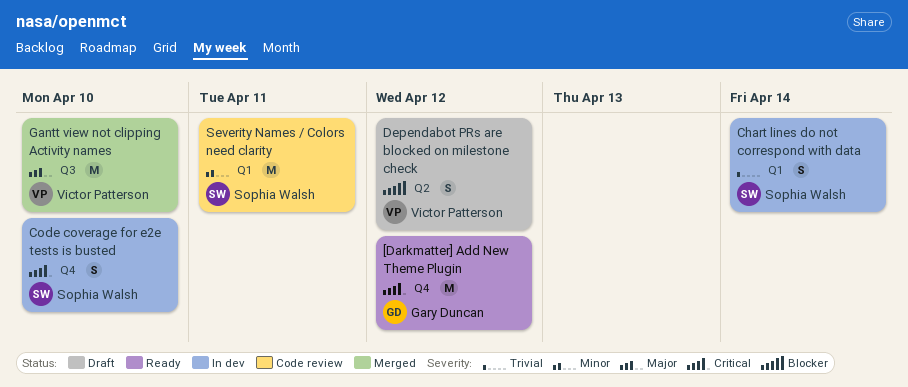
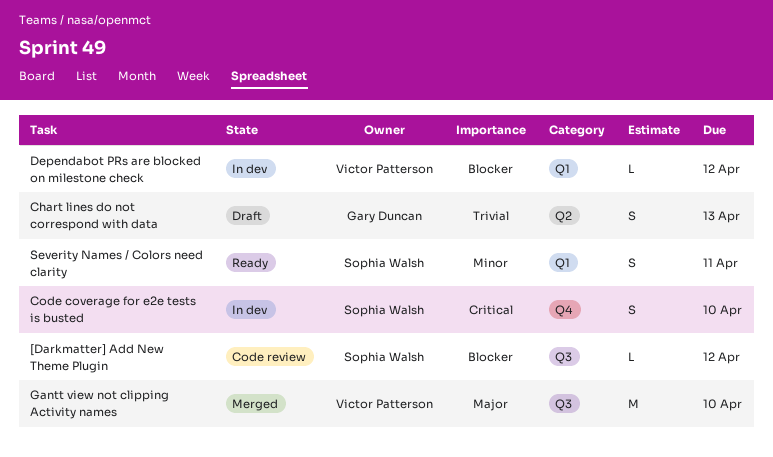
[Darkmatter] Add New Theme Plugin, status: Ready -> Code review
[Darkmatter] Add New Theme Plugin, owner: Gary Duncan -> Sophia Walsh
[Darkmatter] Add New Theme Plugin, priority: Critical -> Blocker
[Darkmatter] Add New Theme Plugin, label: Q4 -> Q3
[Darkmatter] Add New Theme Plugin, estimate: M -> L
Chart lines do not correspond with data, status: In dev -> Draft
Chart lines do not correspond with data, owner: Sophia Walsh -> Gary Duncan
Chart lines do not correspond with data, label: Q1 -> Q2
Chart lines do not correspond with data, due: Apr 14 -> Apr 13
Dependabot PRs are blocked on milestone check, status: Draft -> In dev
Dependabot PRs are blocked on milestone check, label: Q2 -> Q1
Dependabot PRs are blocked on milestone check, estimate: S -> L
Severity Names / Colors need clarity, status: Code review -> Ready
Severity Names / Colors need clarity, estimate: M -> S

